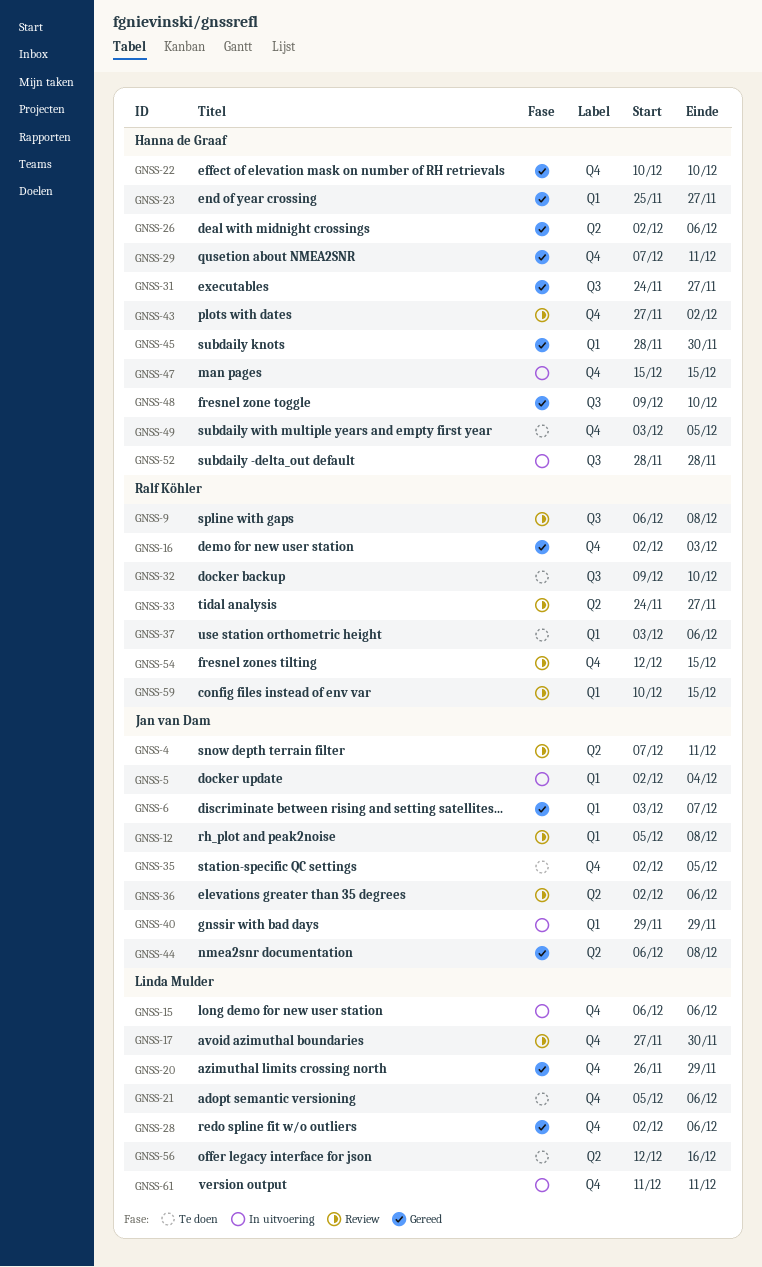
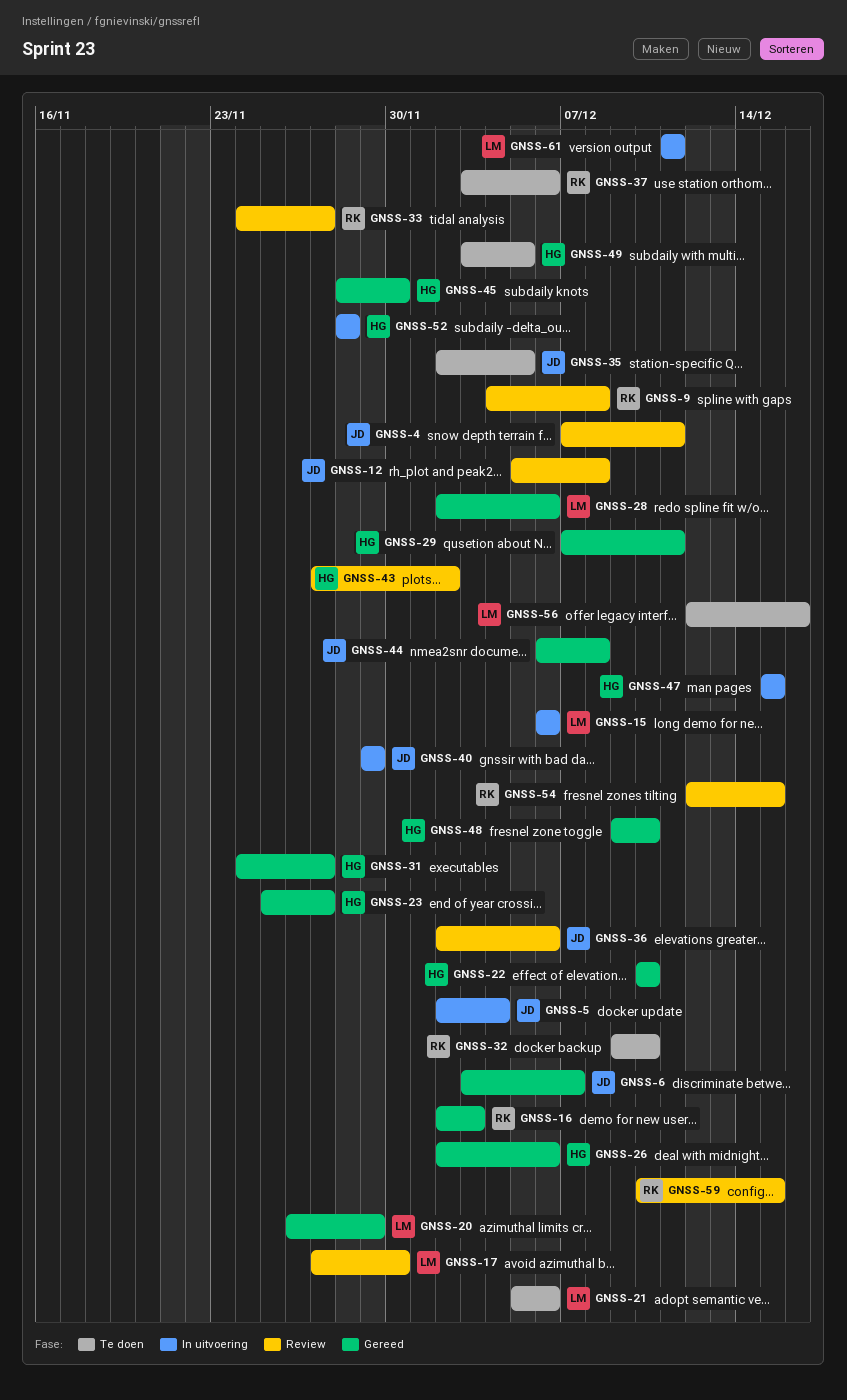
GNSS-9, start: Dec 6 -> Dec 4

